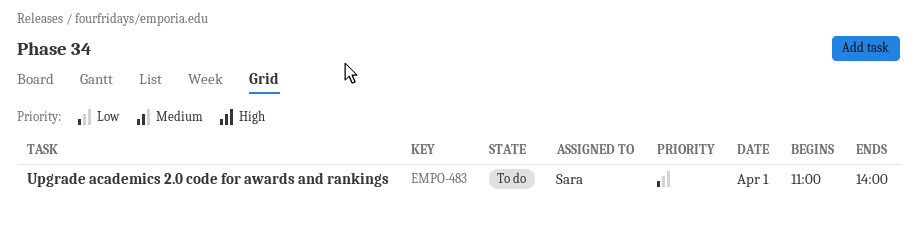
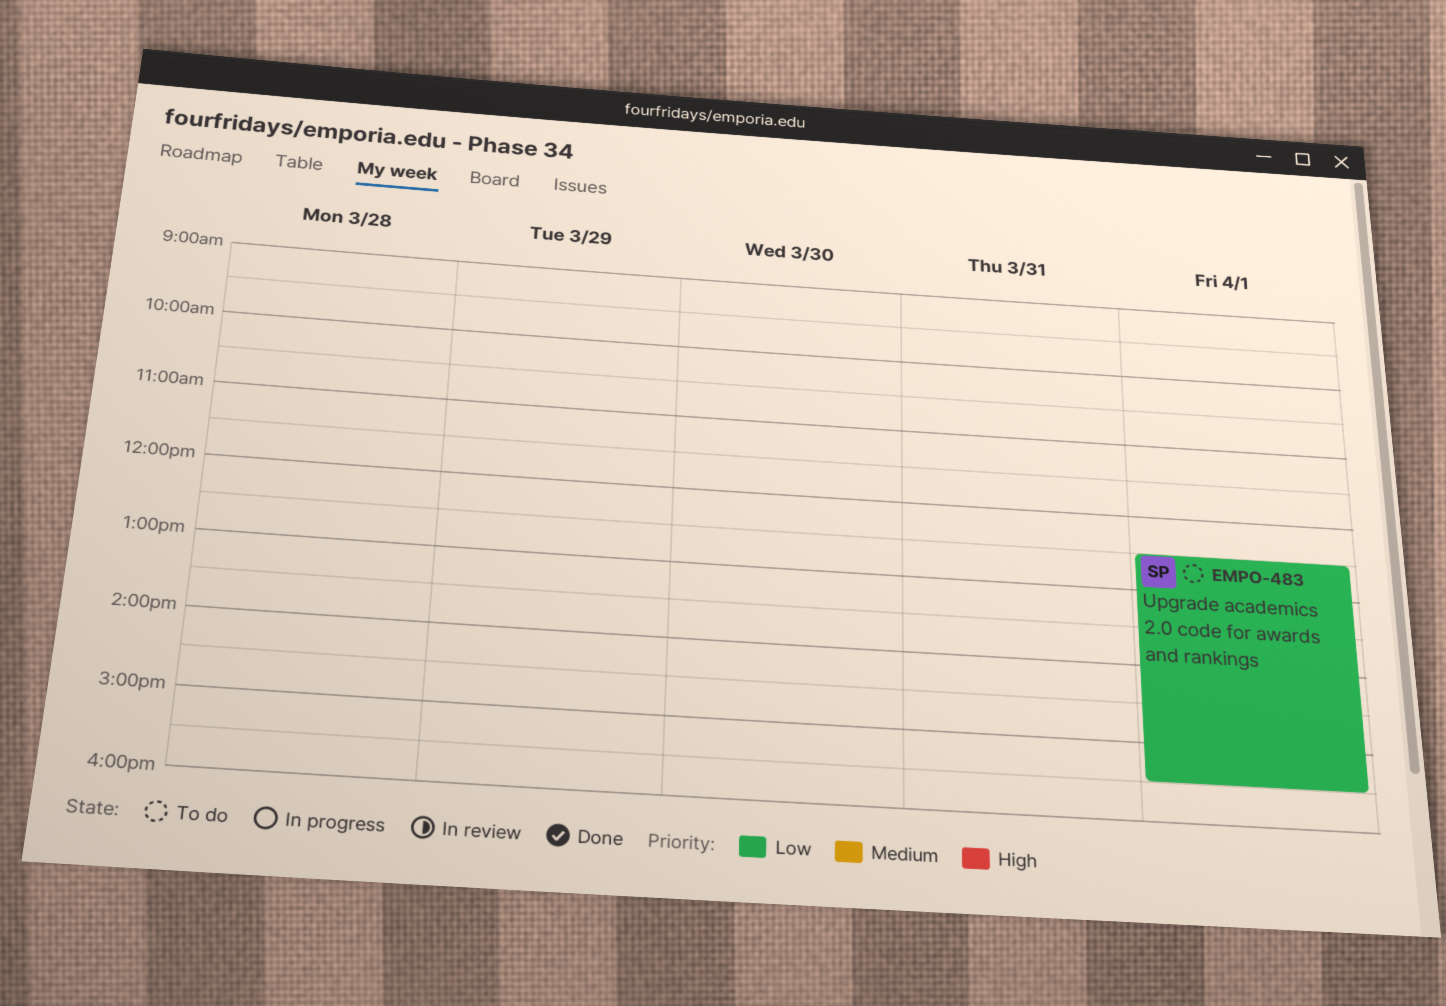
EMPO-483, begins: 11:00 -> 12:30
EMPO-483, ends: 14:00 -> 15:30

